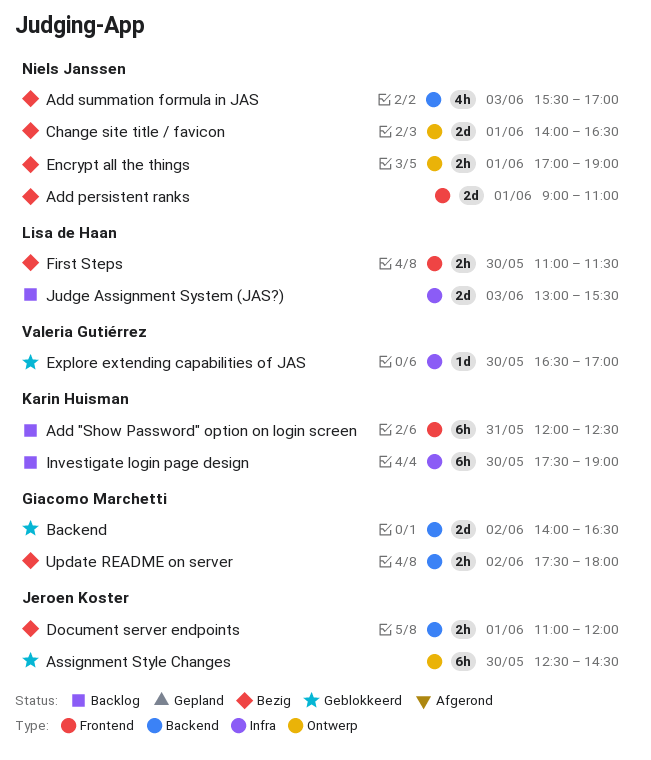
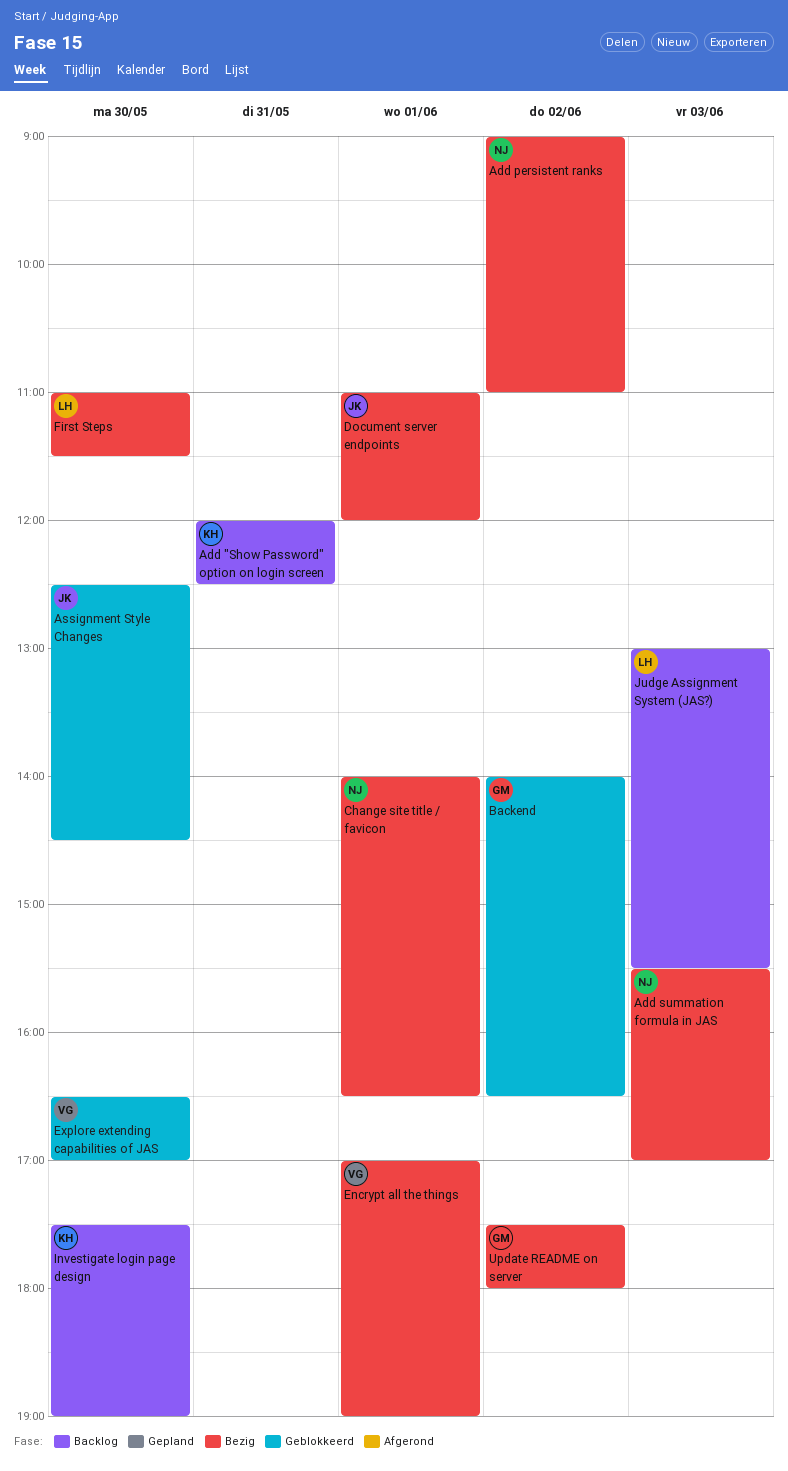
Add persistent ranks, day: Jun 1 -> Jun 2
Encrypt all the things, owner: Niels Janssen -> Valeria Gutiérrez

